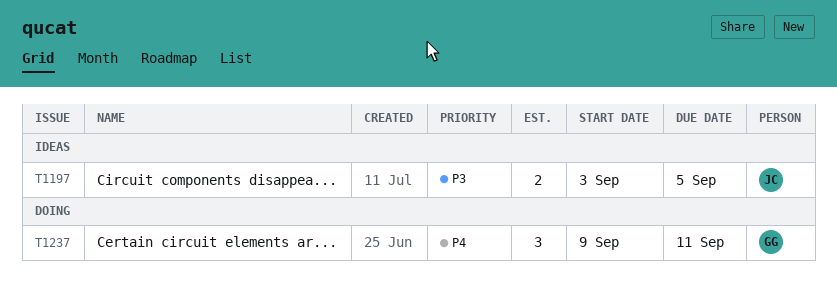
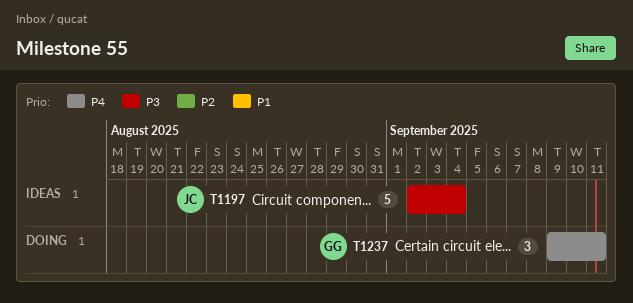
T1197, estimate: 2 -> 5
T1197, start: Sep 3 -> Sep 2
T1197, due: Sep 5 -> Sep 4

